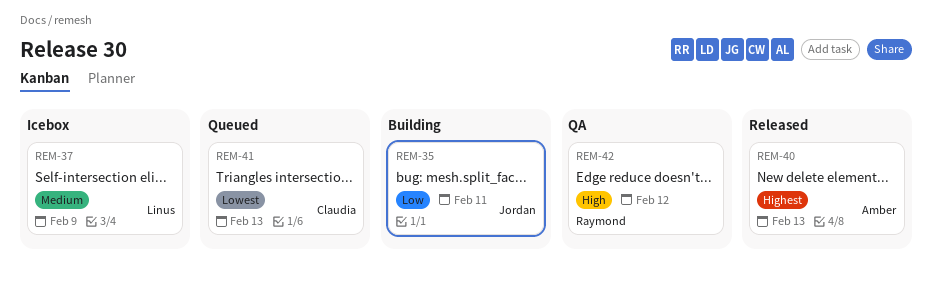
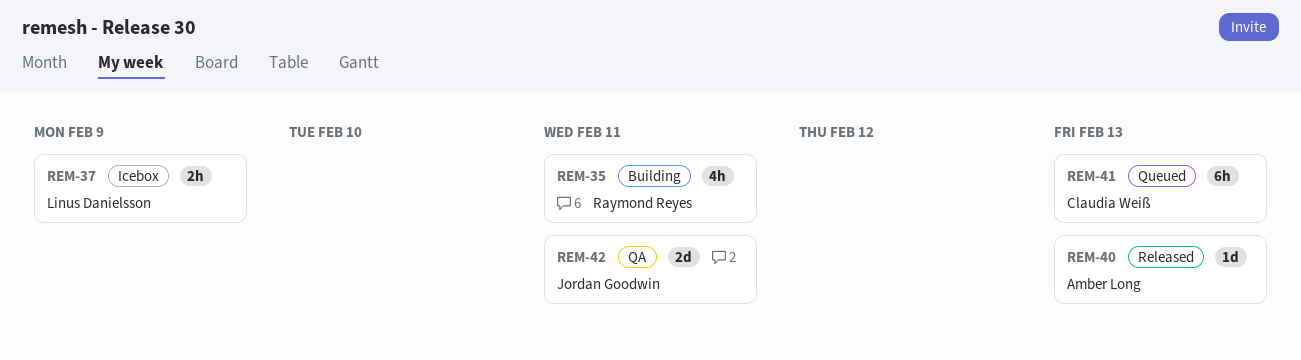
REM-35, owner: Jordan Goodwin -> Raymond Reyes
REM-42, owner: Raymond Reyes -> Jordan Goodwin
REM-42, due: Feb 12 -> Feb 11

